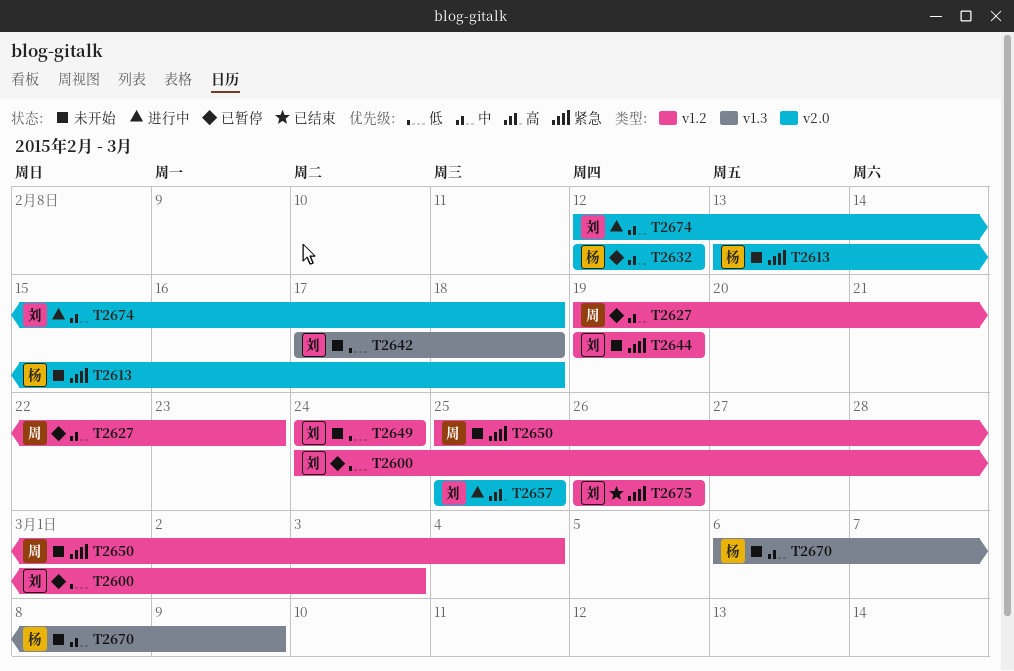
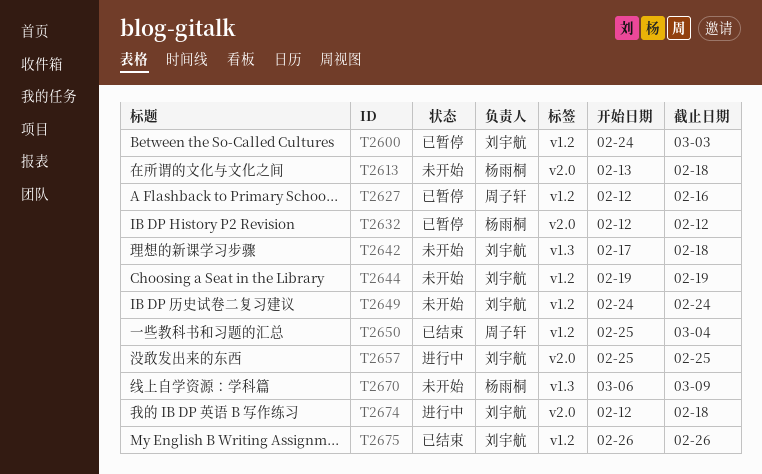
T2627, start: Feb 19 -> Feb 12
T2627, due: Feb 23 -> Feb 16
T2650, status: 未开始 -> 已结束

